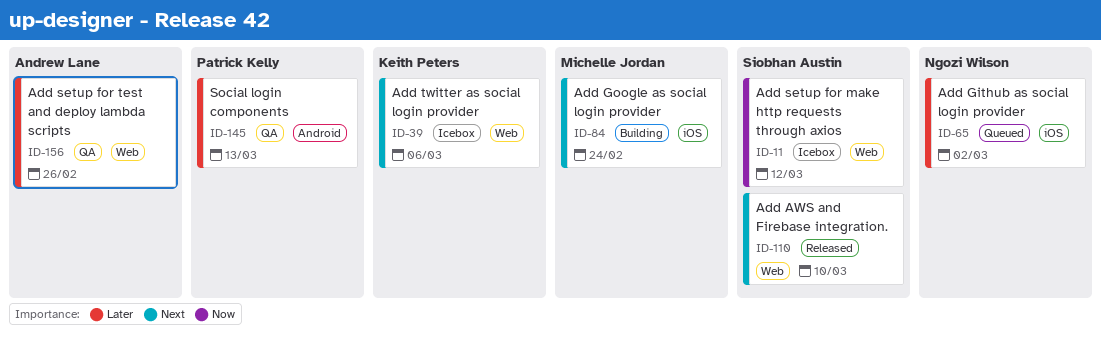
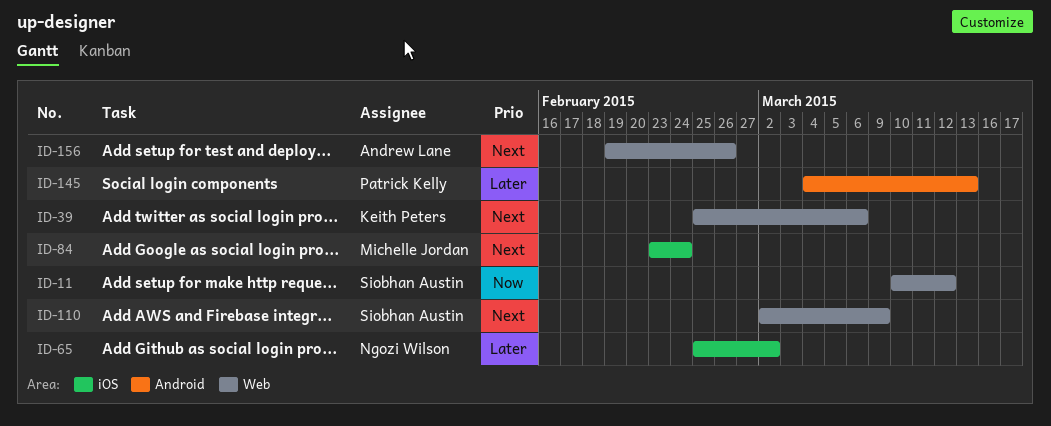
ID-110, due: Mar 10 -> Mar 9
ID-156, priority: Later -> Next

